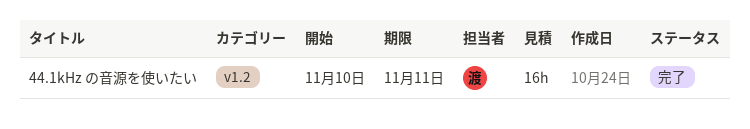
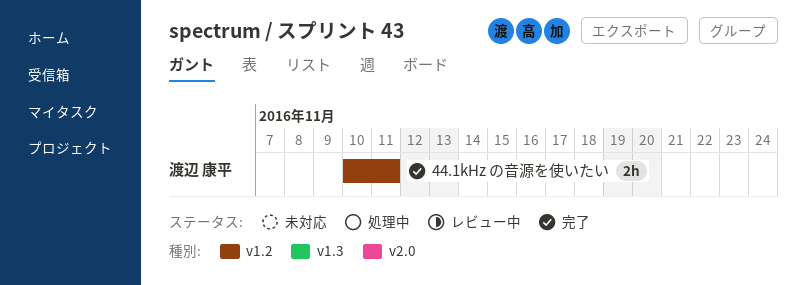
44.1kHz の音源を使いたい, estimate: 16h -> 2h

